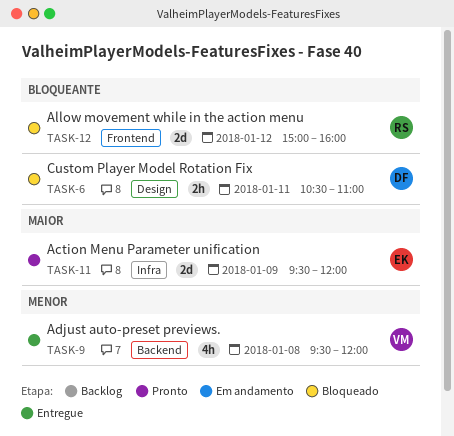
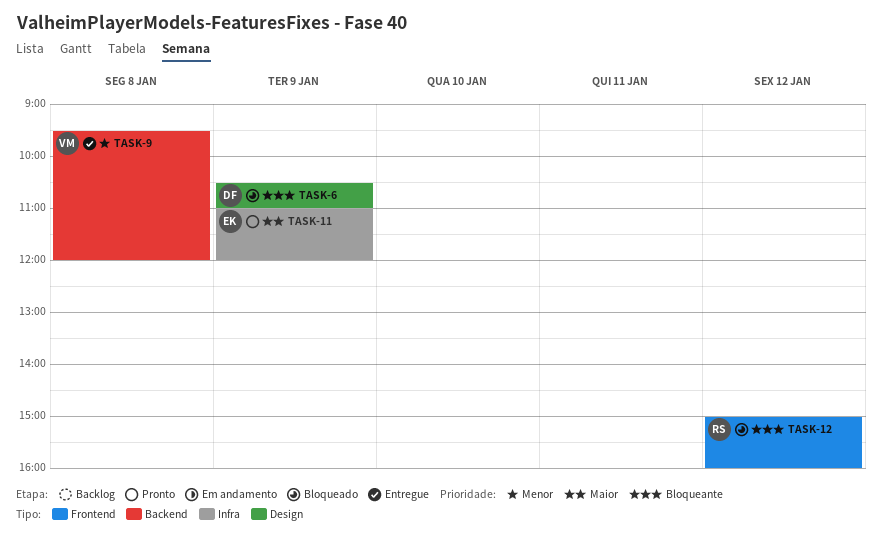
TASK-6, day: Jan 11 -> Jan 9
TASK-11, begins: 09:30 -> 11:00

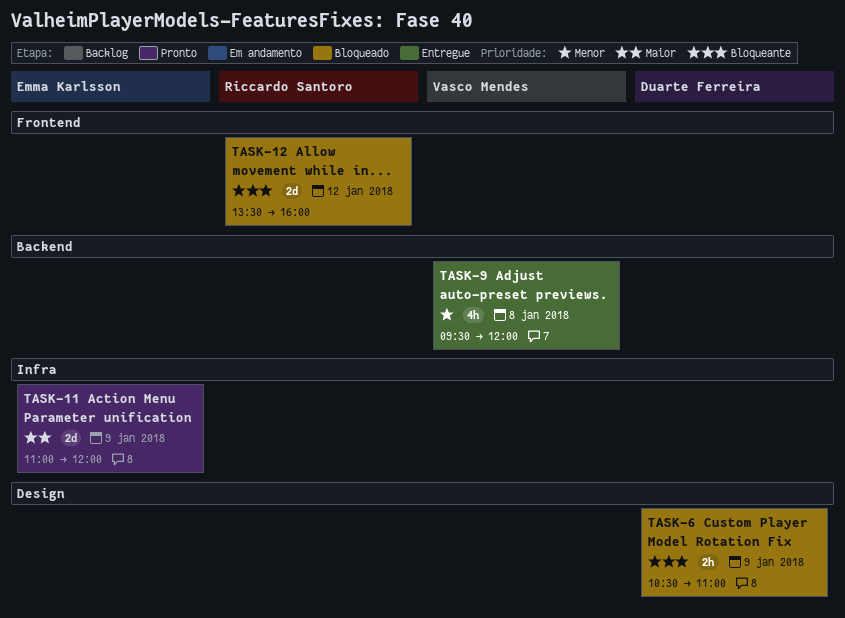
TASK-12, begins: 15:00 -> 13:30

